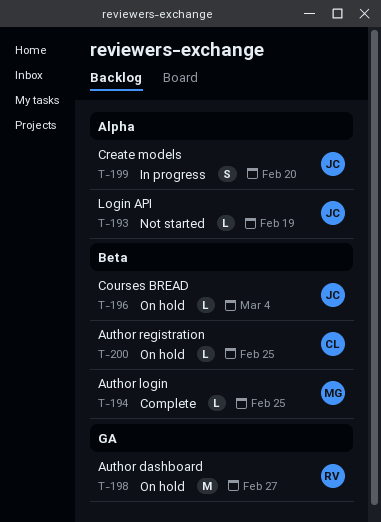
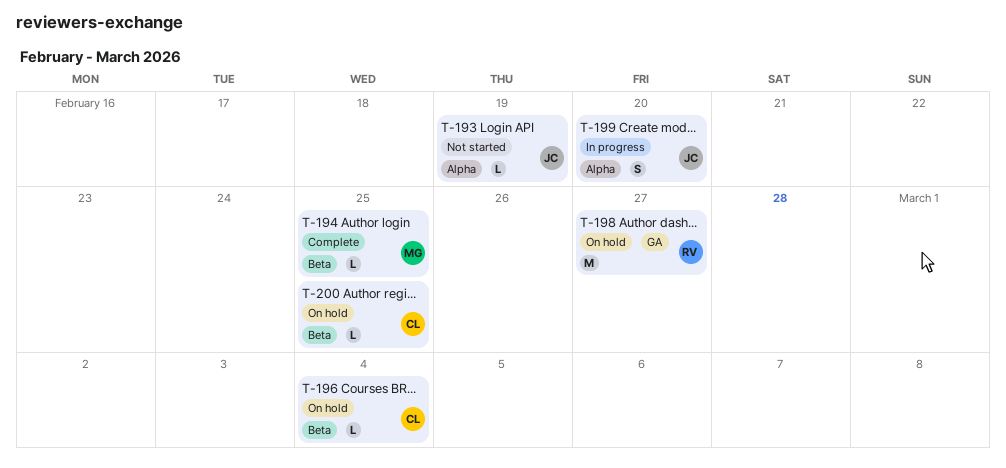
T-196, owner: JC -> CL

